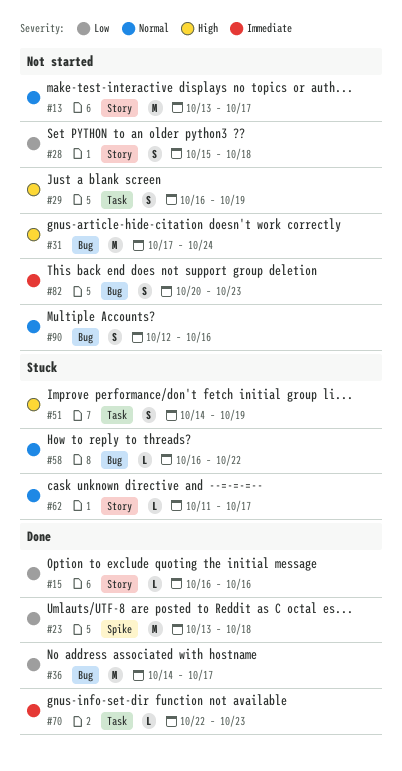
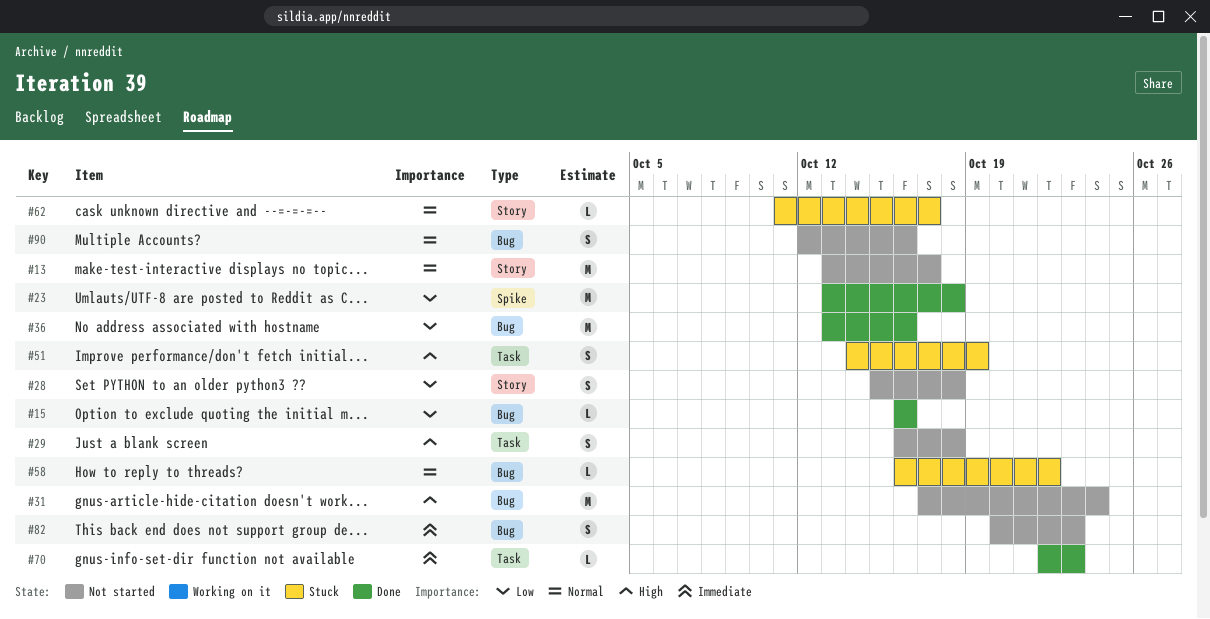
#15, label: Story -> Bug
#29, due: Oct 19 -> Oct 18
#36, start: Oct 14 -> Oct 13
#36, due: Oct 17 -> Oct 16

